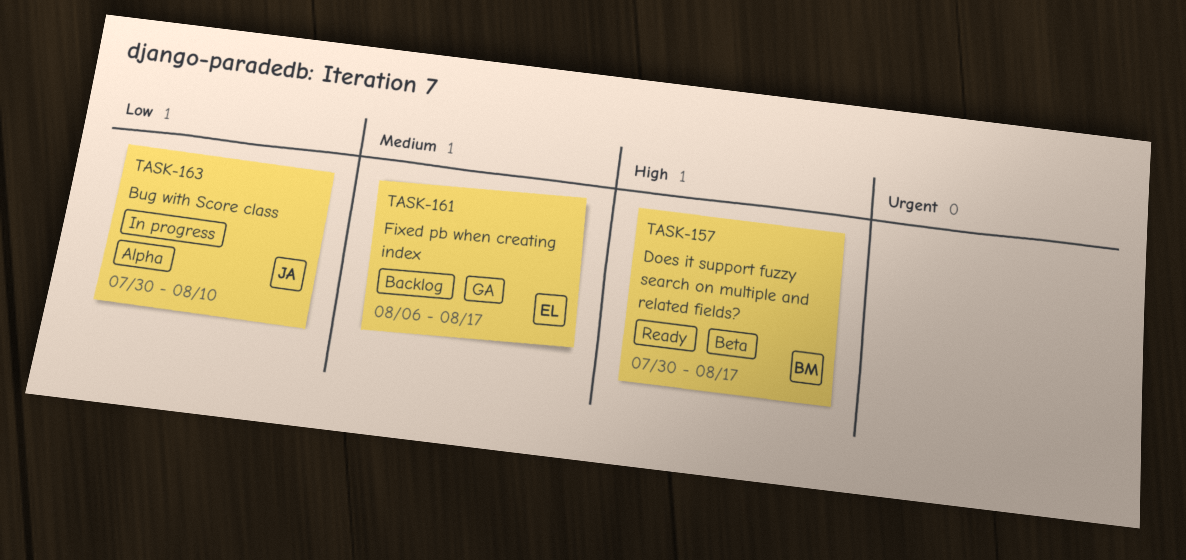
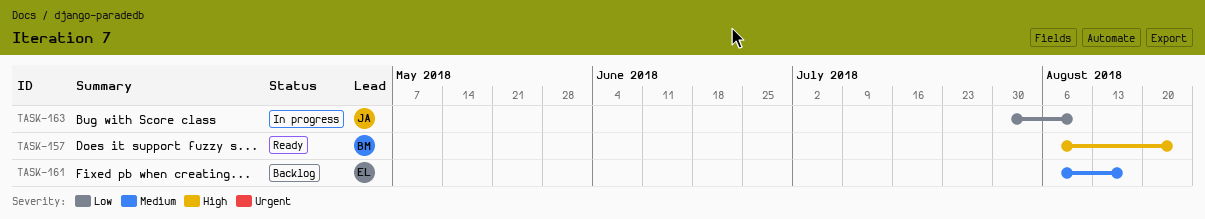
TASK-157, start: Jul 30 -> Aug 6
TASK-157, due: Aug 17 -> Aug 24

